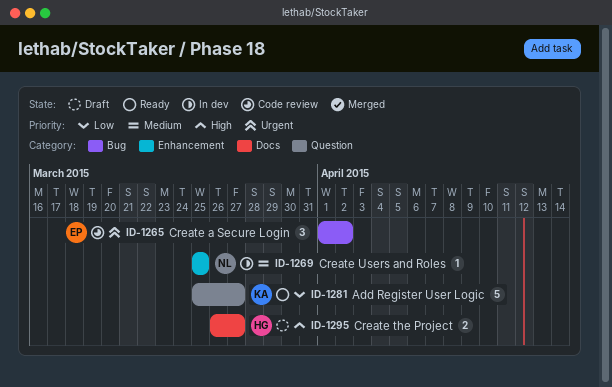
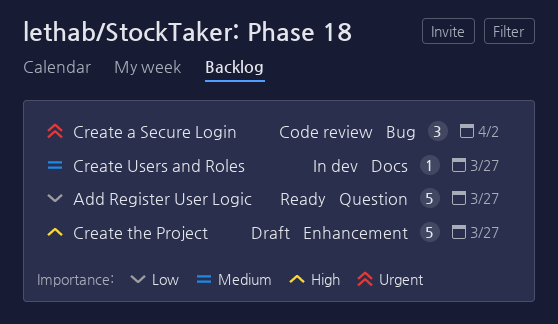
Create the Project, label: Docs -> Enhancement
Create the Project, estimate: 2 -> 5
Create Users and Roles, label: Enhancement -> Docs
Create Users and Roles, due: Mar 25 -> Mar 27

